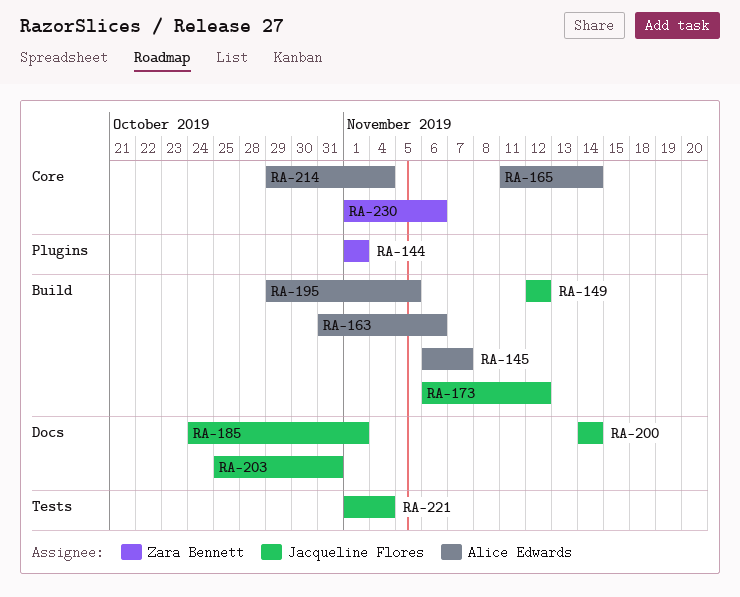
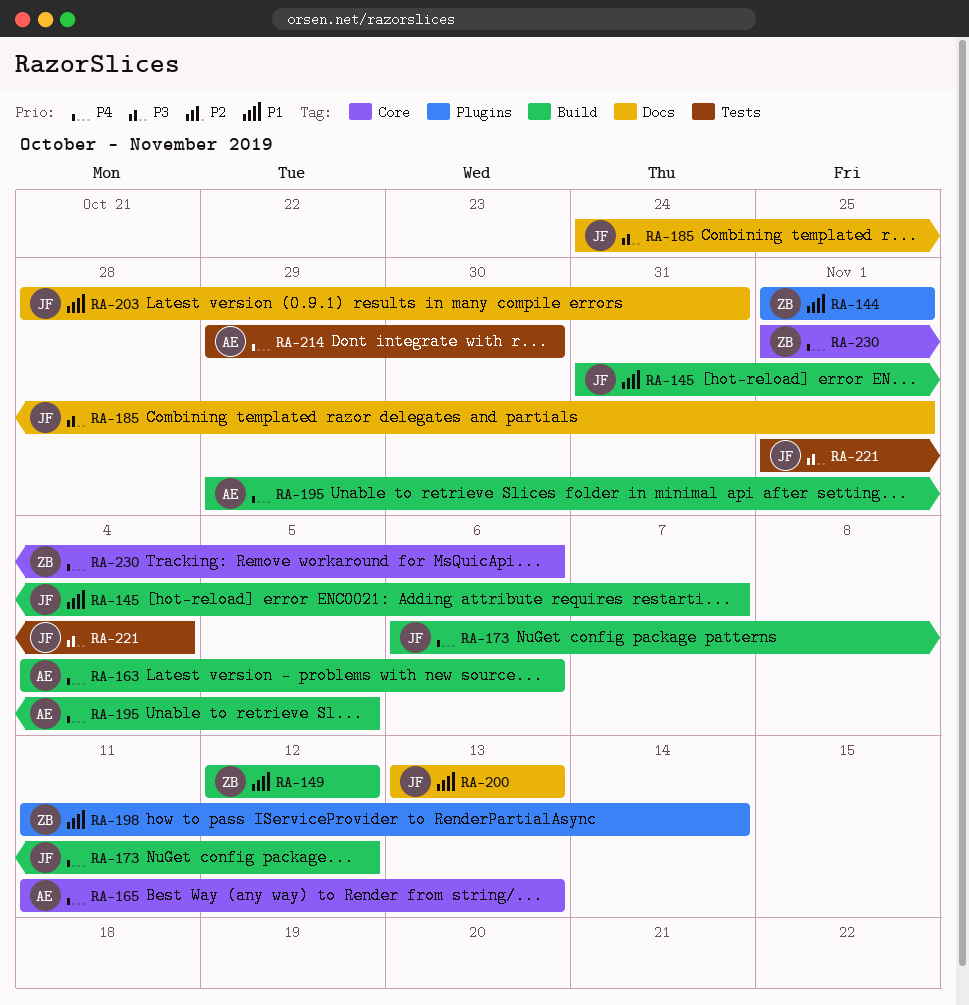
RA-145, owner: Alice Edwards -> Jacqueline Flores
RA-145, start: Nov 6 -> Oct 31
RA-149, owner: Jacqueline Flores -> Zara Bennett
RA-163, start: Oct 31 -> Nov 4
RA-165, due: Nov 14 -> Nov 13
RA-198: none -> present
RA-200, start: Nov 14 -> Nov 13
RA-200, due: Nov 14 -> Nov 13
RA-203, start: Oct 25 -> Oct 28
RA-214, label: Core -> Tests
RA-214, due: Nov 4 -> Oct 30

